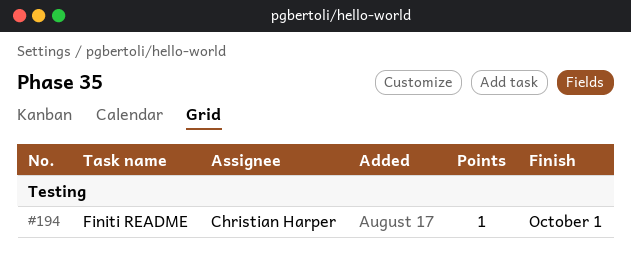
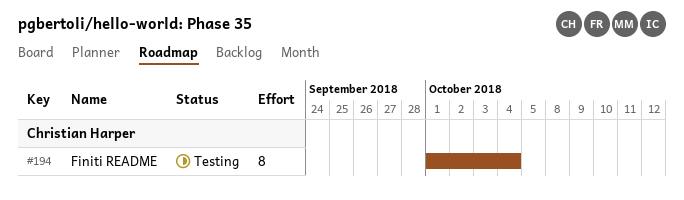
#194, estimate: 1 -> 8
#194, due: Oct 1 -> Oct 4

